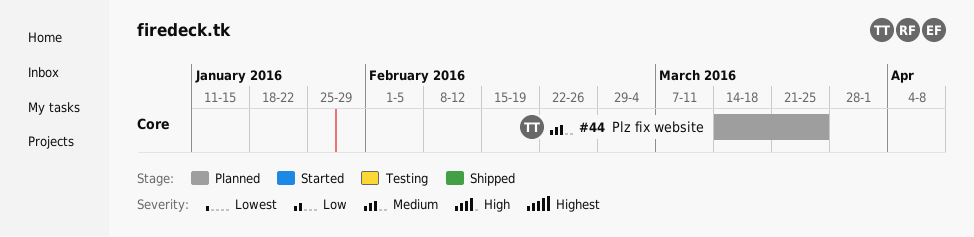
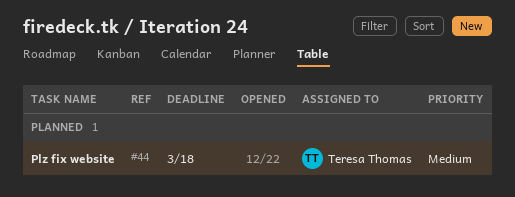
#44, due: Mar 25 -> Mar 18

